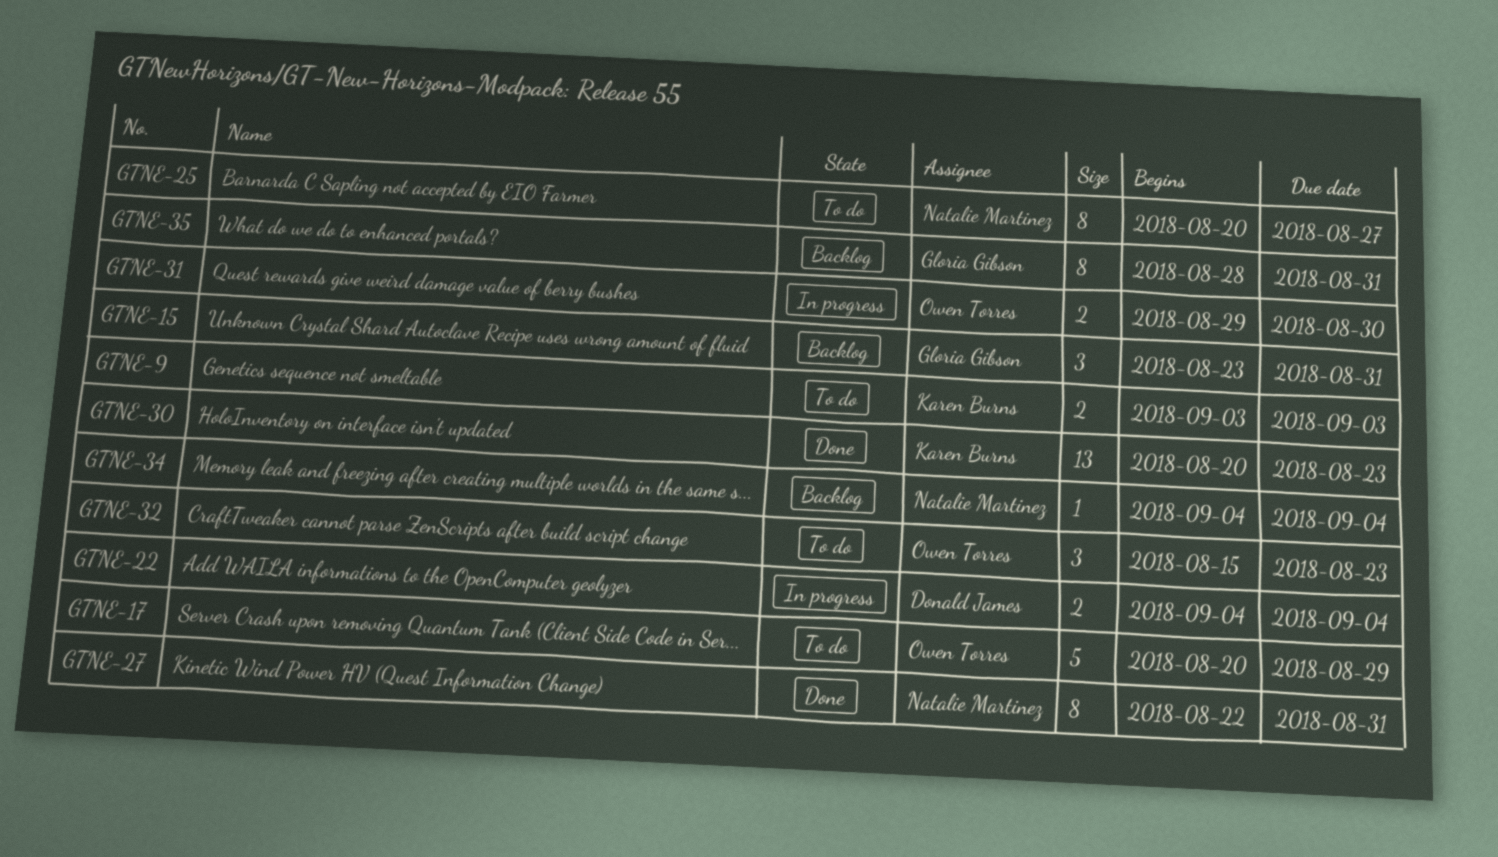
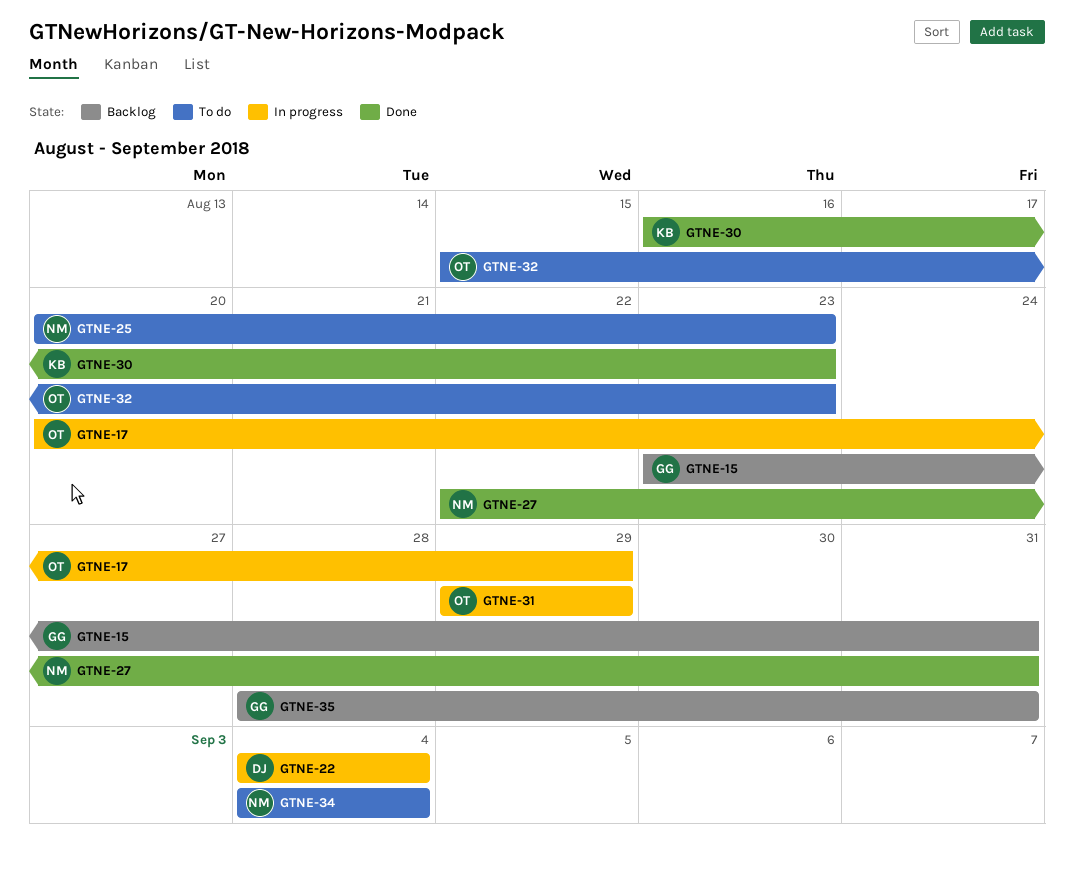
GTNE-9: present -> none
GTNE-17, status: To do -> In progress
GTNE-25, due: Aug 27 -> Aug 23
GTNE-30, start: Aug 20 -> Aug 16
GTNE-31, due: Aug 30 -> Aug 29
GTNE-34, status: Backlog -> To do

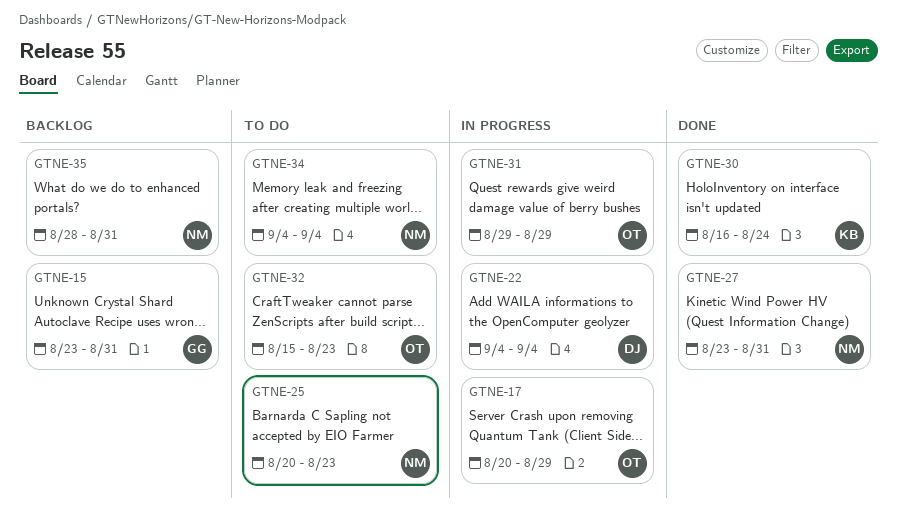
GTNE-27, start: Aug 22 -> Aug 23
GTNE-30, due: Aug 23 -> Aug 24
GTNE-35, owner: GG -> NM

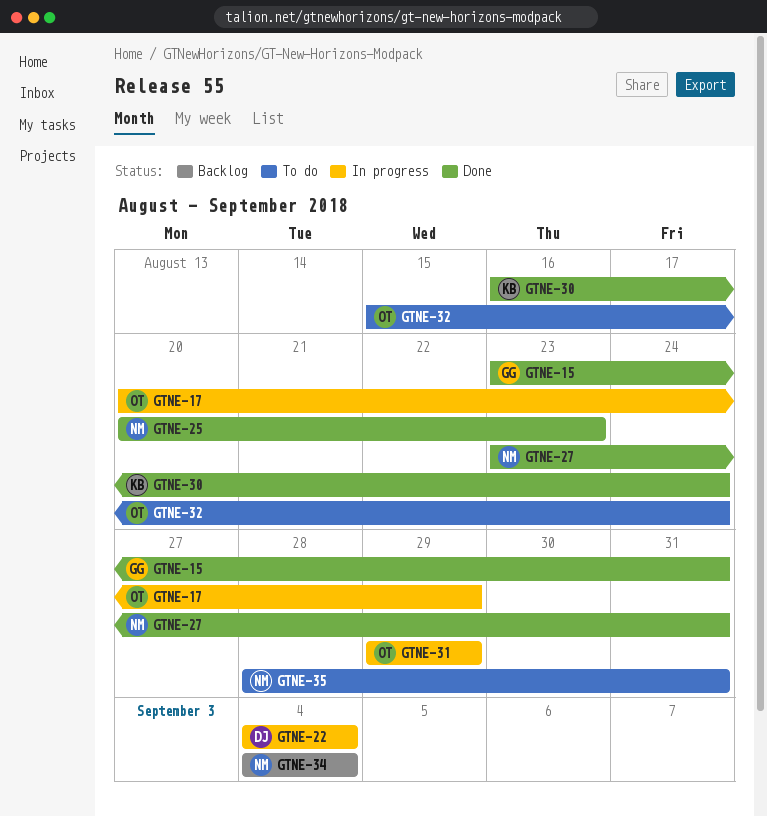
GTNE-15, status: Backlog -> Done
GTNE-25, status: To do -> Done
GTNE-32, due: Aug 23 -> Aug 24
GTNE-34, status: To do -> Backlog
GTNE-35, status: Backlog -> To do

